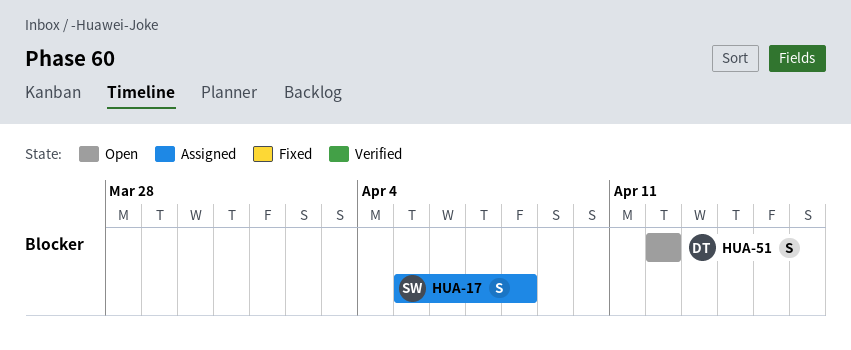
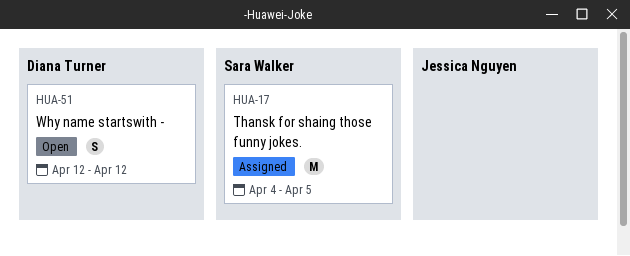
HUA-17, estimate: S -> M
HUA-17, start: Apr 5 -> Apr 4
HUA-17, due: Apr 8 -> Apr 5

